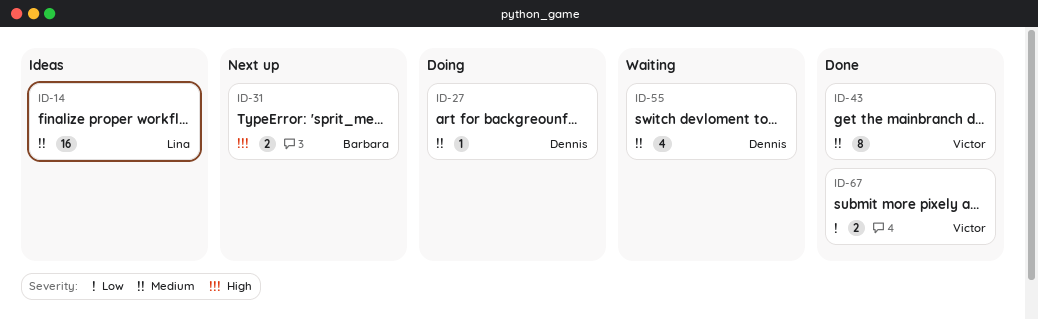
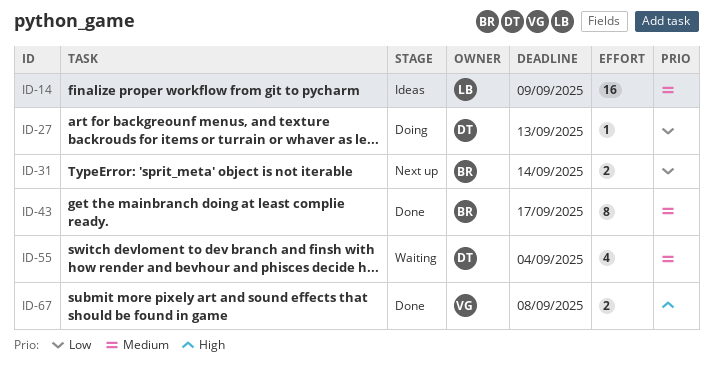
ID-27, priority: Medium -> Low
ID-31, priority: High -> Low
ID-43, owner: Victor -> Barbara
ID-67, priority: Low -> High

